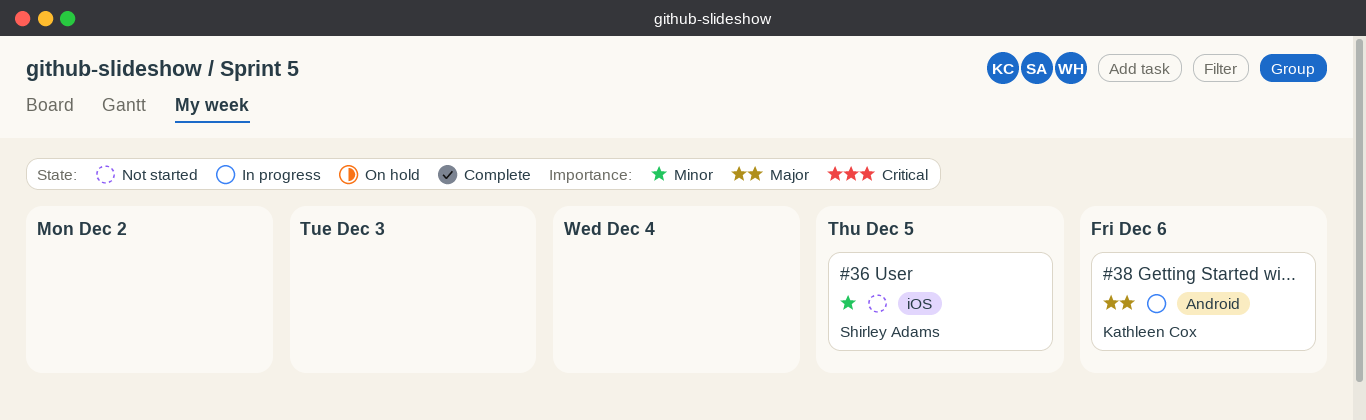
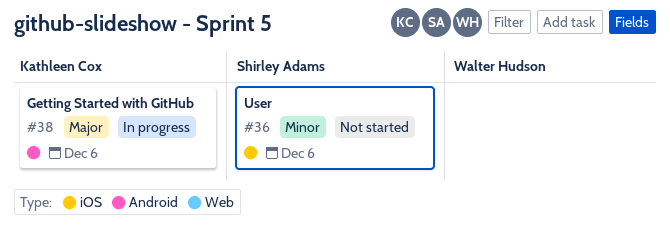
#36, due: Dec 5 -> Dec 6

